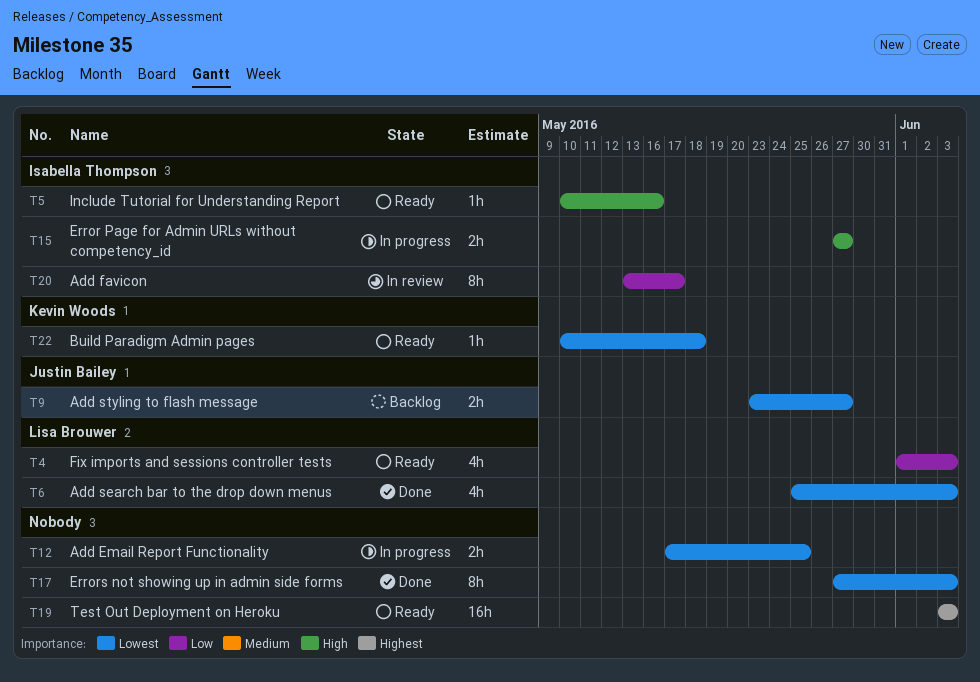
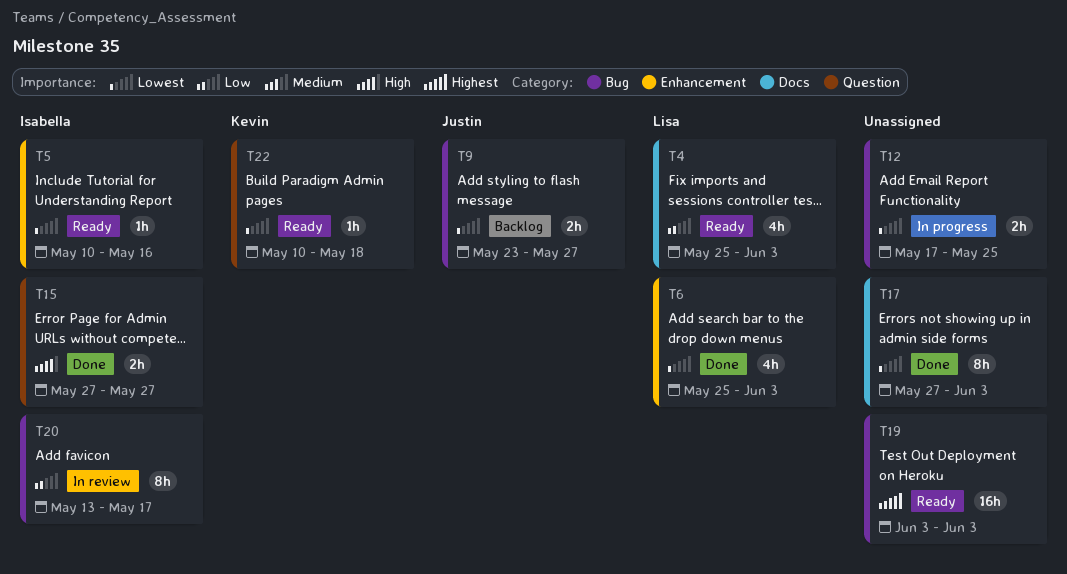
T4, start: Jun 1 -> May 25
T5, priority: High -> Lowest
T15, status: In progress -> Done

